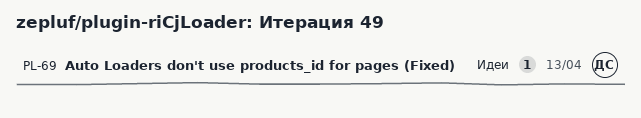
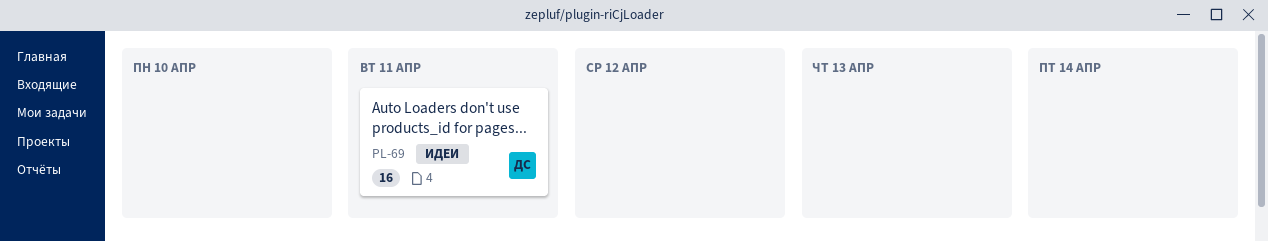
PL-69, estimate: 1 -> 16
PL-69, due: Apr 13 -> Apr 11

